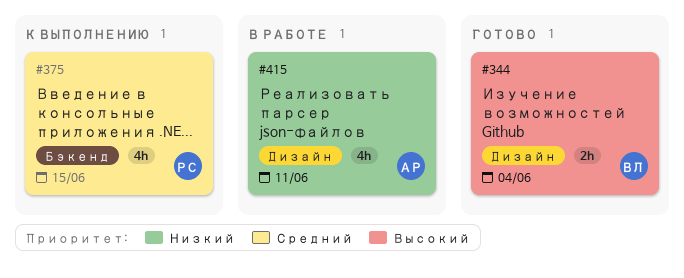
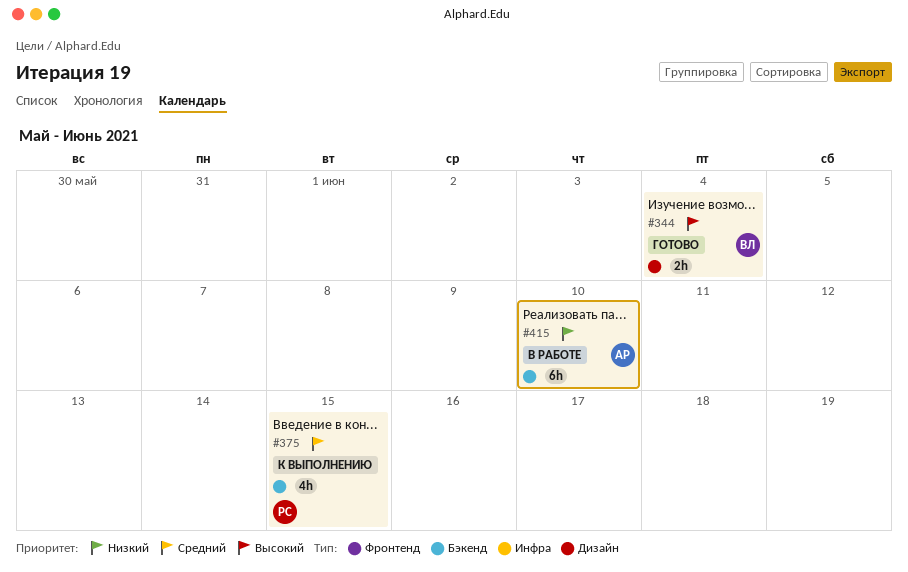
#415, label: Дизайн -> Бэкенд
#415, estimate: 4h -> 6h
#415, due: Jun 11 -> Jun 10

